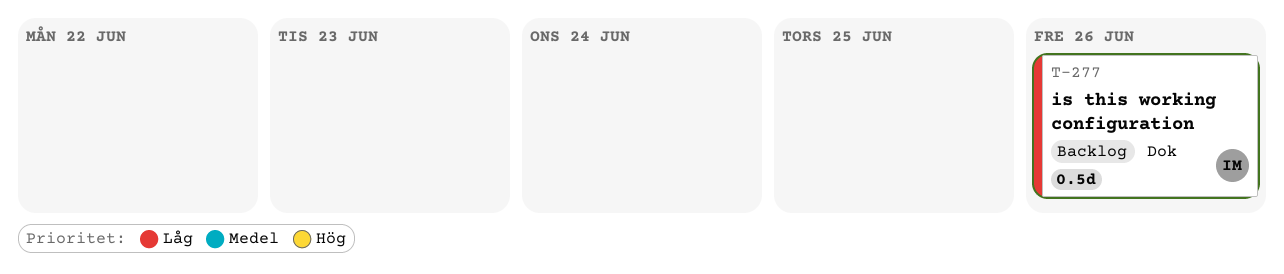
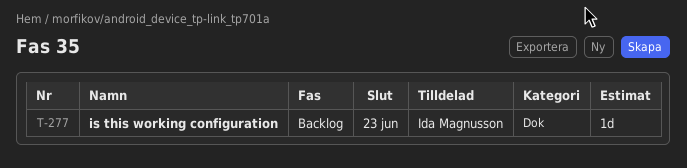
T-277, estimate: 0.5d -> 1d
T-277, due: Jun 26 -> Jun 23

